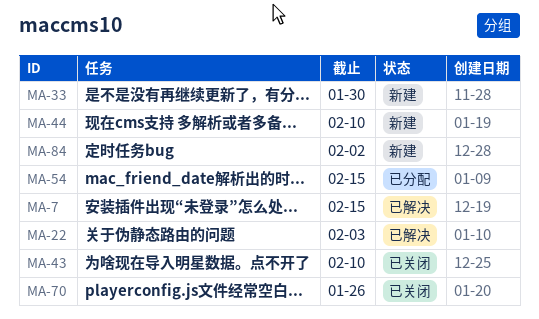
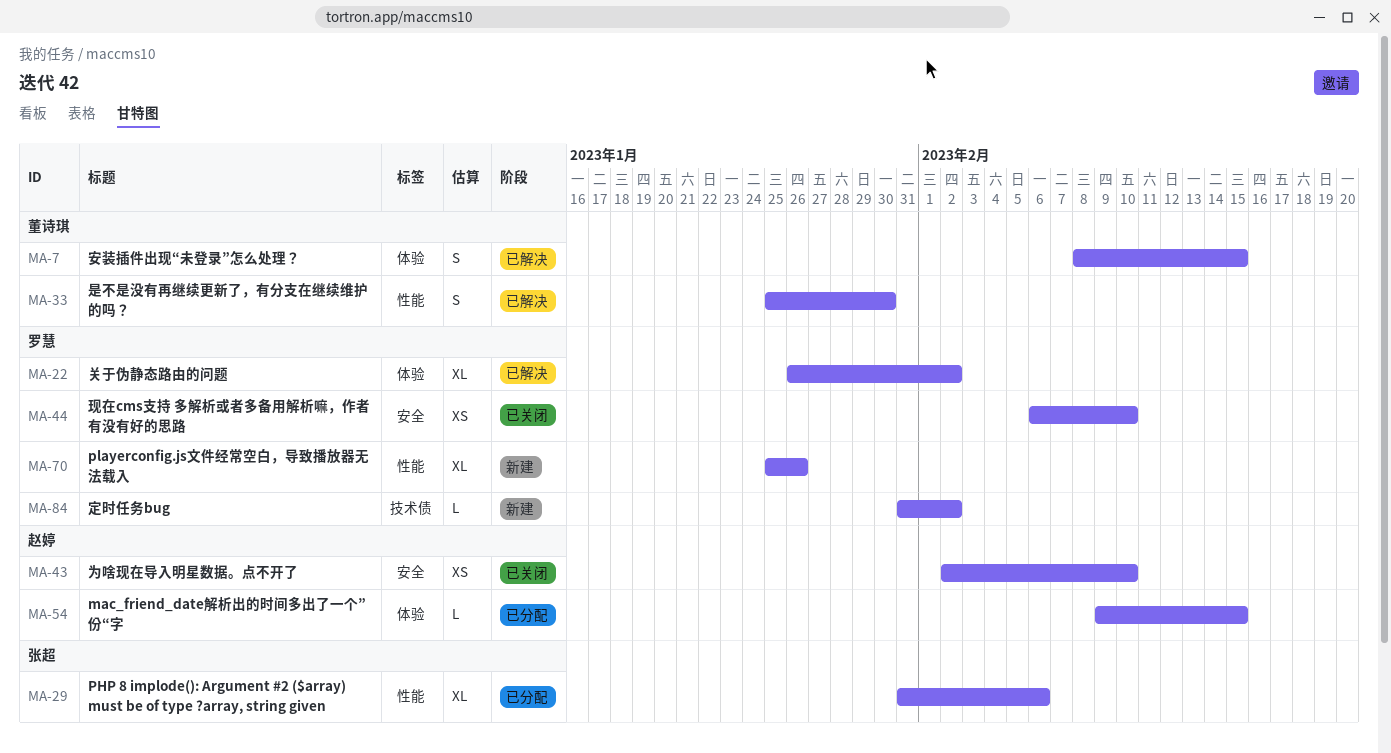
MA-22, due: Feb 3 -> Feb 2
MA-29: none -> present
MA-33, status: 新建 -> 已解决
MA-44, status: 新建 -> 已关闭
MA-70, status: 已关闭 -> 新建

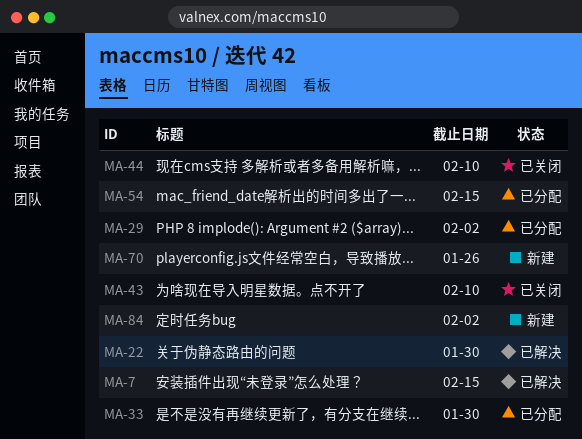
MA-22, due: Feb 2 -> Jan 30
MA-29, due: Feb 6 -> Feb 2
MA-33, status: 已解决 -> 已分配

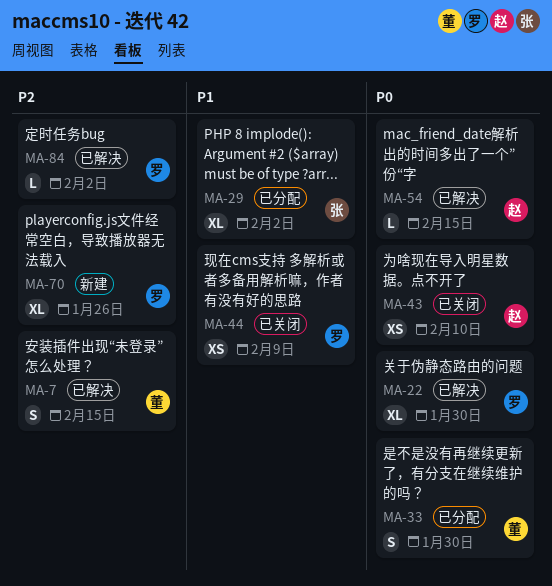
MA-44, due: Feb 10 -> Feb 9
MA-54, status: 已分配 -> 已解决
MA-84, status: 新建 -> 已解决

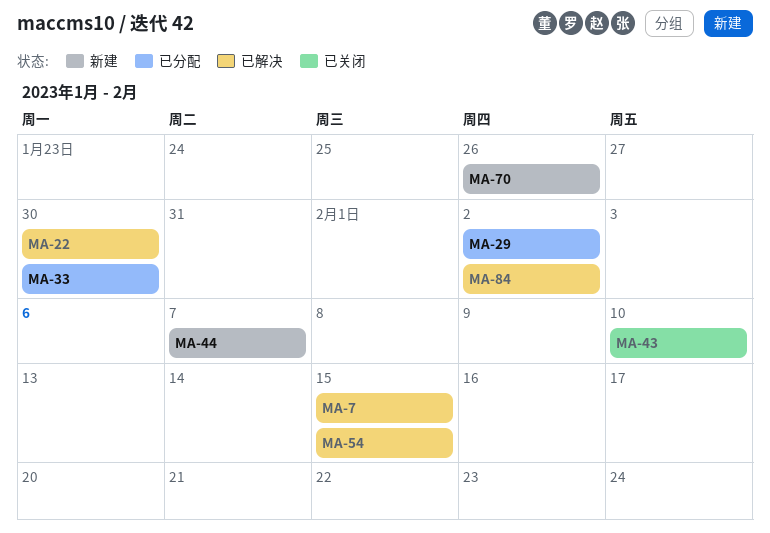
MA-44, status: 已关闭 -> 新建
MA-44, due: Feb 9 -> Feb 7

